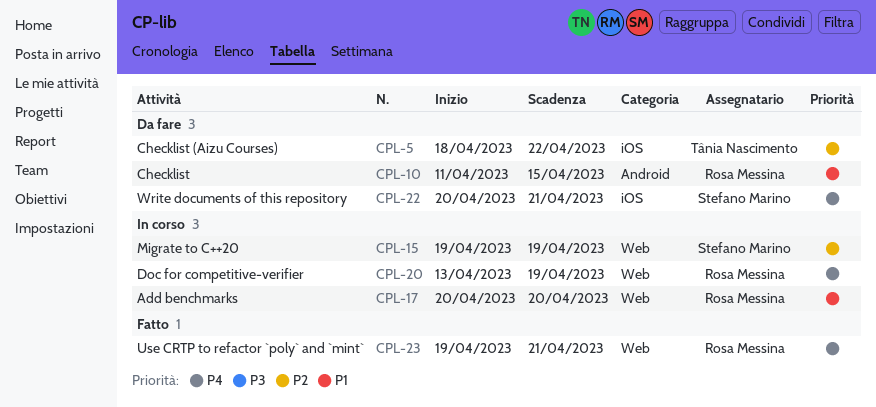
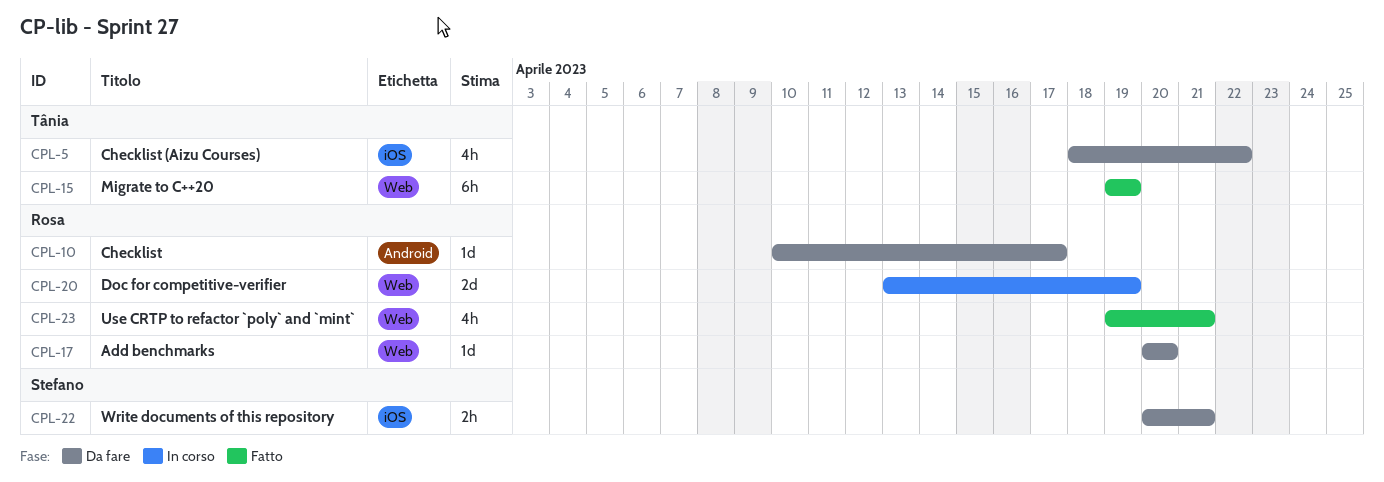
CPL-10, start: Apr 11 -> Apr 10
CPL-10, due: Apr 15 -> Apr 17
CPL-15, status: In corso -> Fatto
CPL-15, owner: Stefano Marino -> Tânia Nascimento
CPL-17, status: In corso -> Da fare

